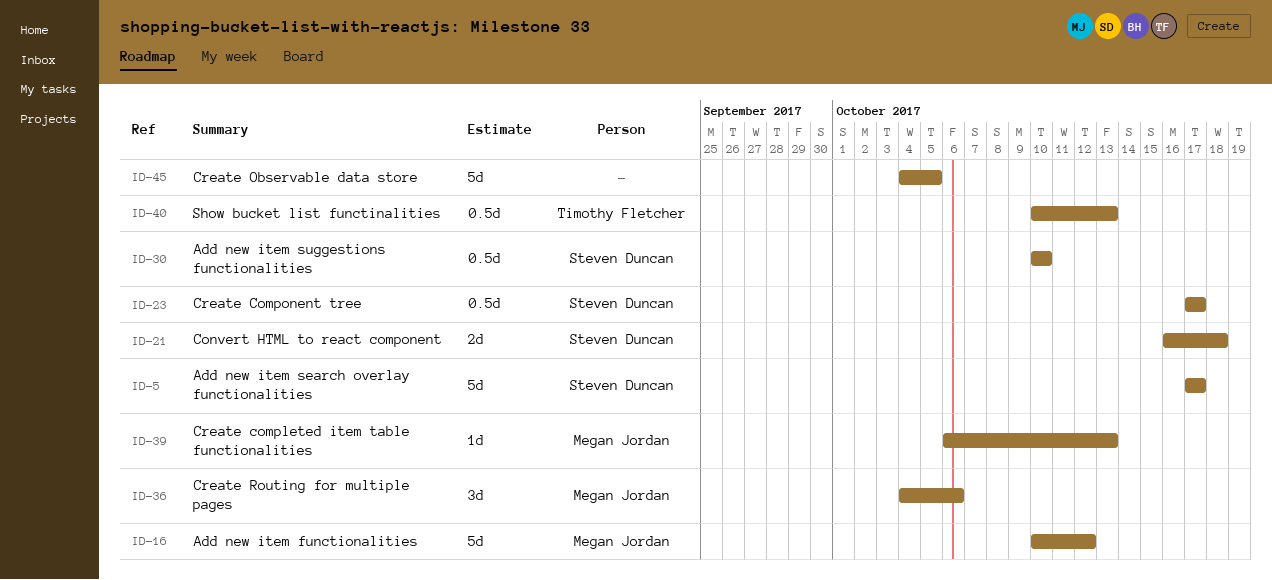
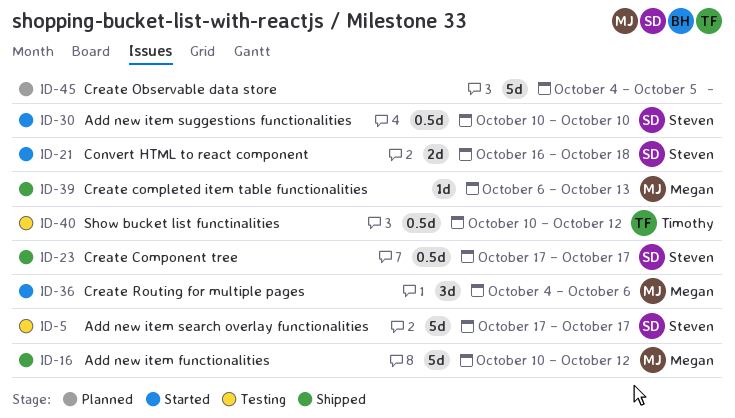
ID-40, due: Oct 13 -> Oct 12

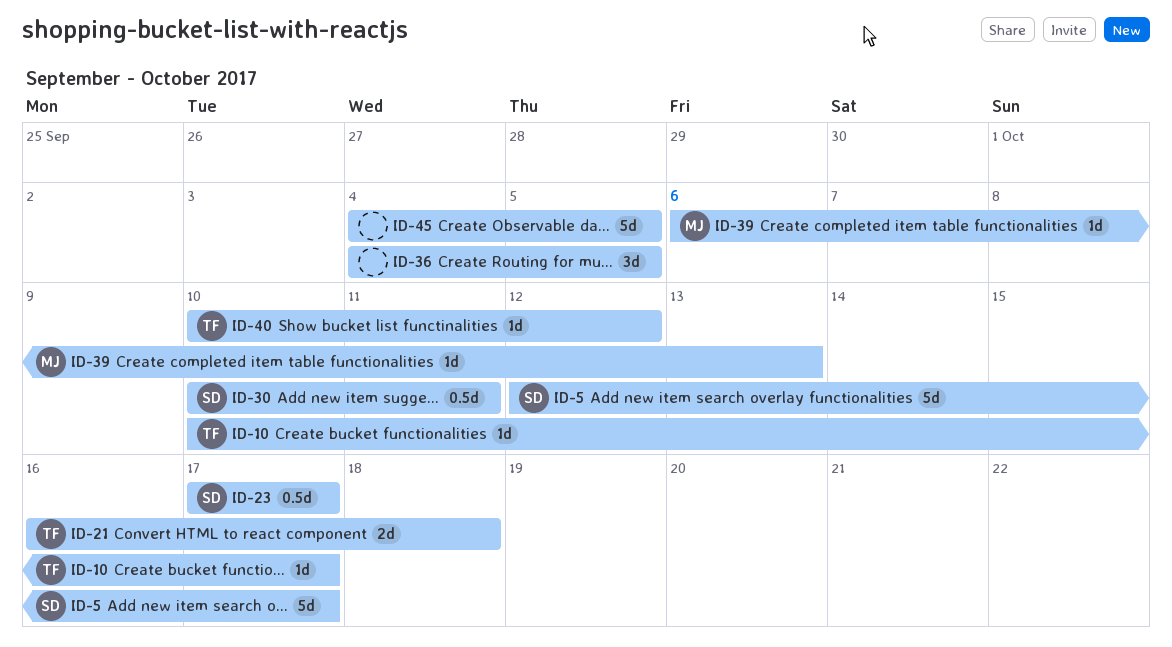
ID-5, start: Oct 17 -> Oct 12
ID-10: none -> present
ID-16: present -> none
ID-21, owner: Steven -> Timothy
ID-30, due: Oct 10 -> Oct 11
ID-36, owner: Megan -> none
ID-36, due: Oct 6 -> Oct 5
ID-40, estimate: 0.5d -> 1d

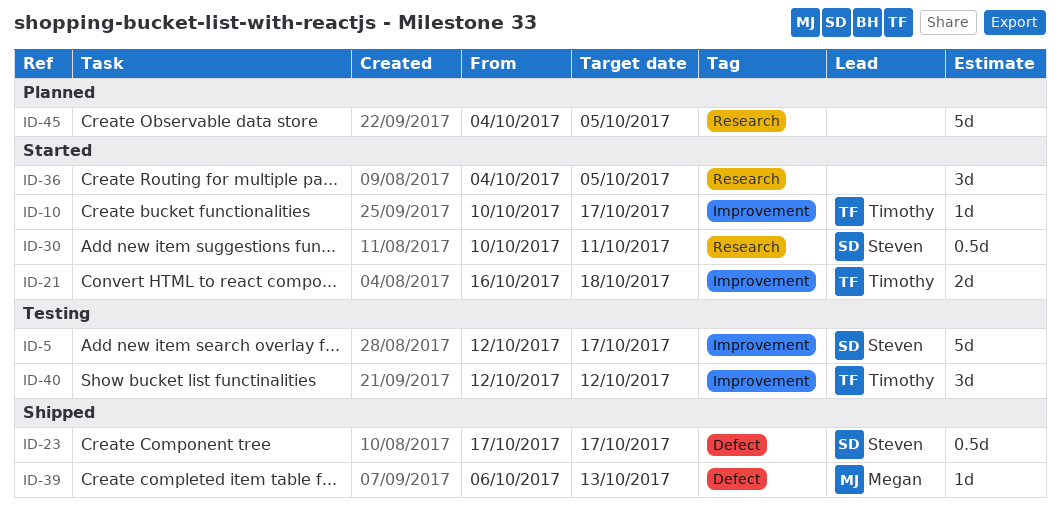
ID-40, estimate: 1d -> 3d
ID-40, start: Oct 10 -> Oct 12

